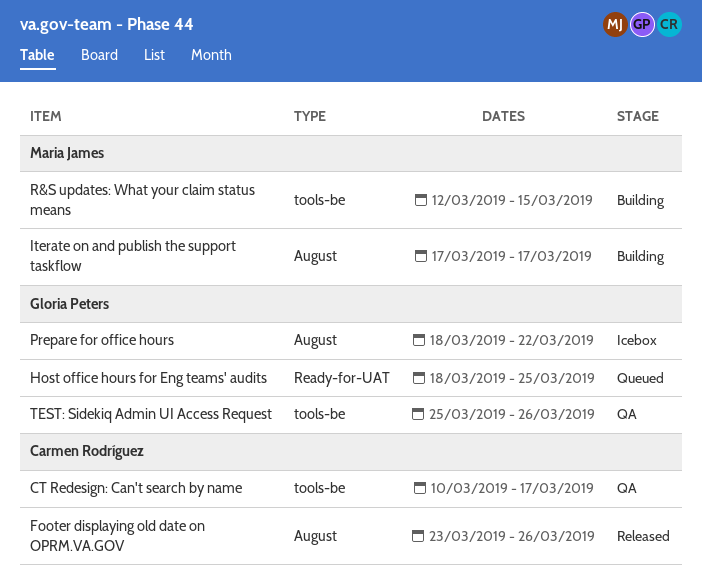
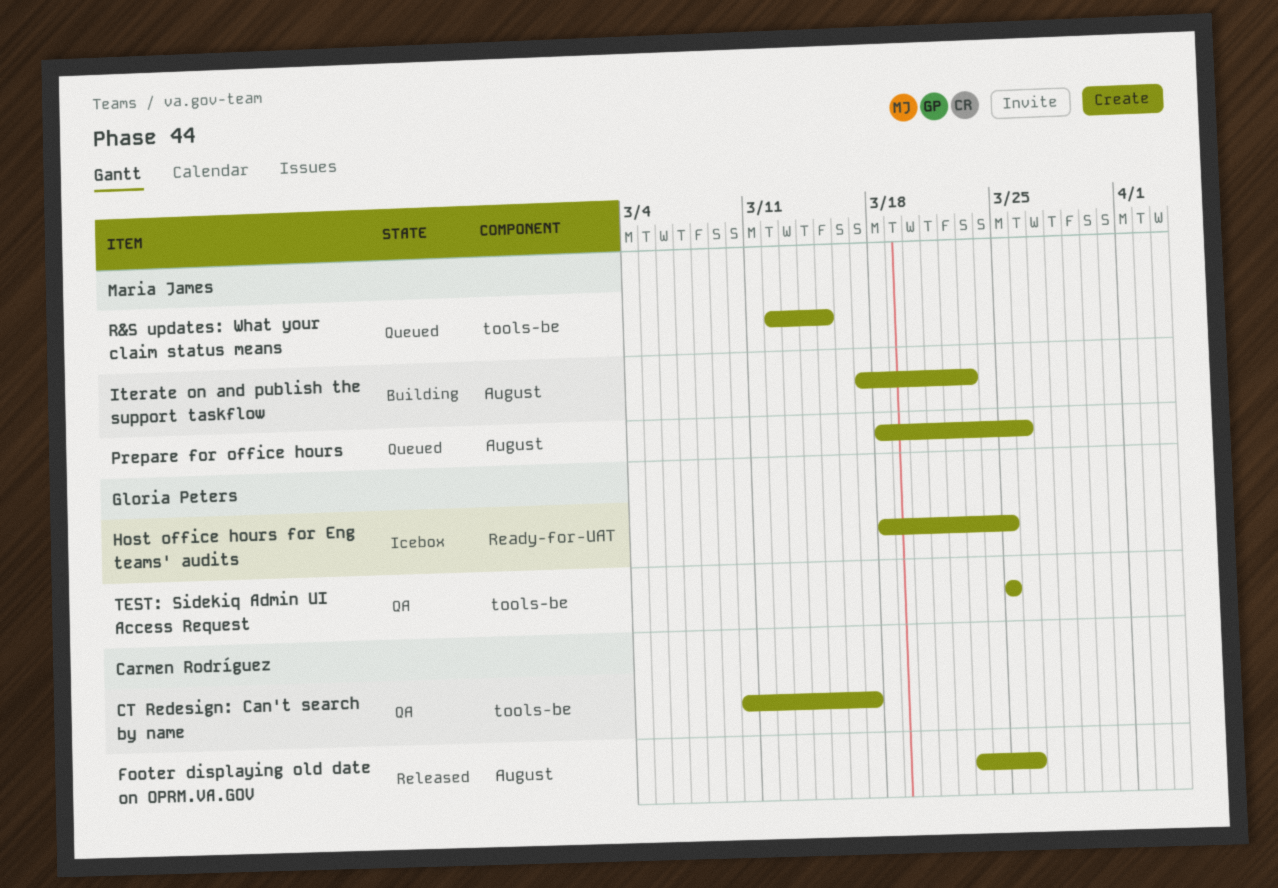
Host office hours for Eng teams' audits, status: Queued -> Icebox
Iterate on and publish the support taskflow, due: Mar 17 -> Mar 23
Prepare for office hours, status: Icebox -> Queued
Prepare for office hours, owner: Gloria Peters -> Maria James
Prepare for office hours, due: Mar 22 -> Mar 26
R&S updates: What your claim status means, status: Building -> Queued
TEST: Sidekiq Admin UI Access Request, due: Mar 26 -> Mar 25

